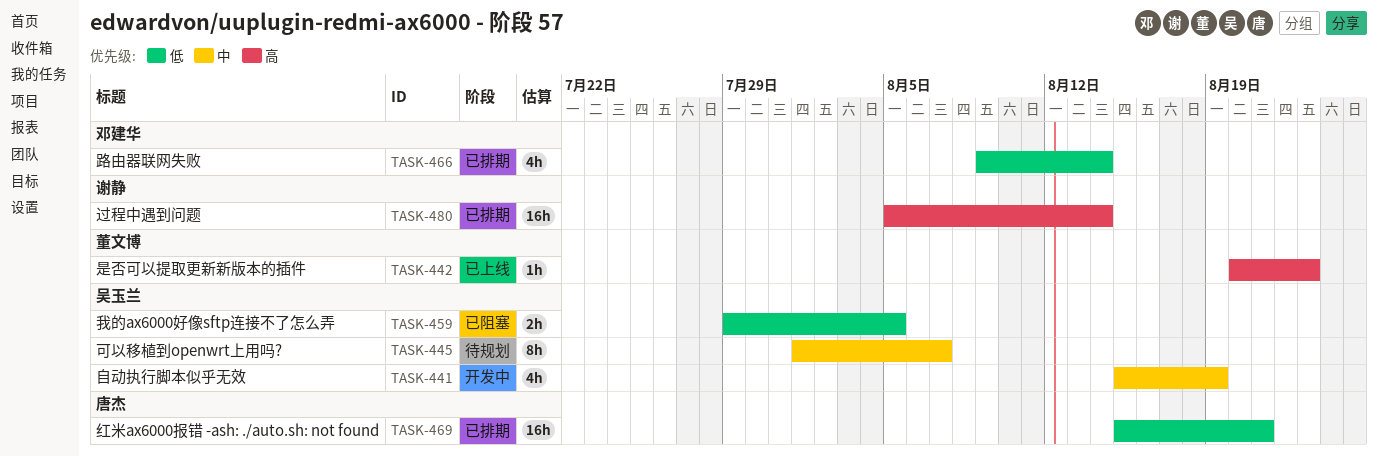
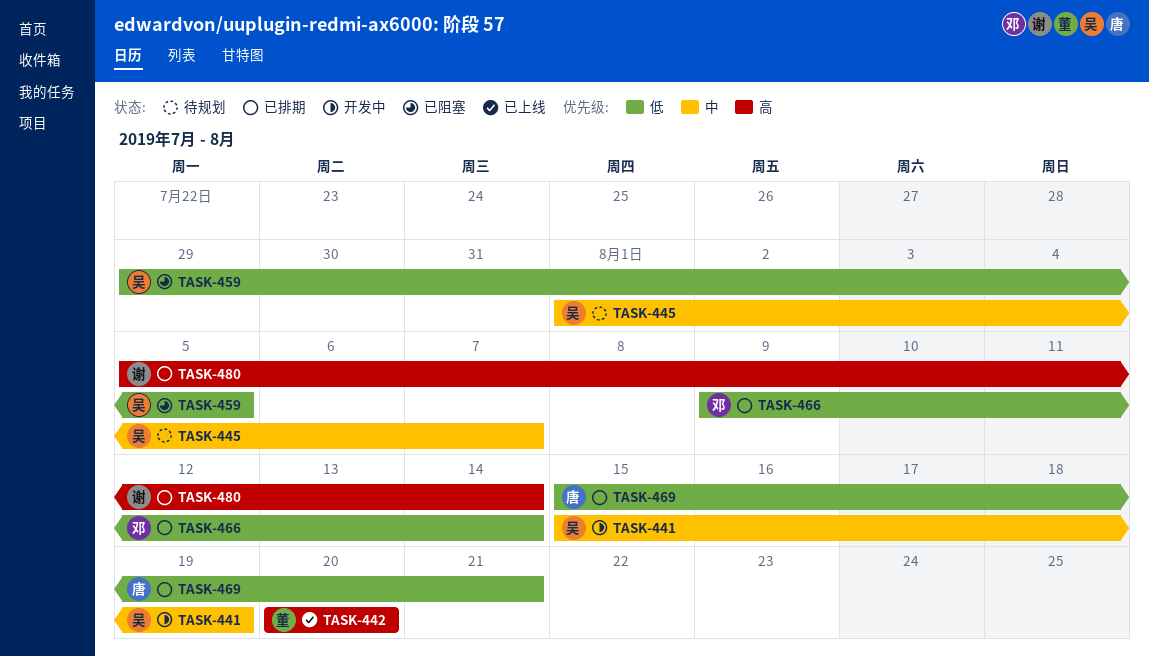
TASK-442, due: Aug 23 -> Aug 20

